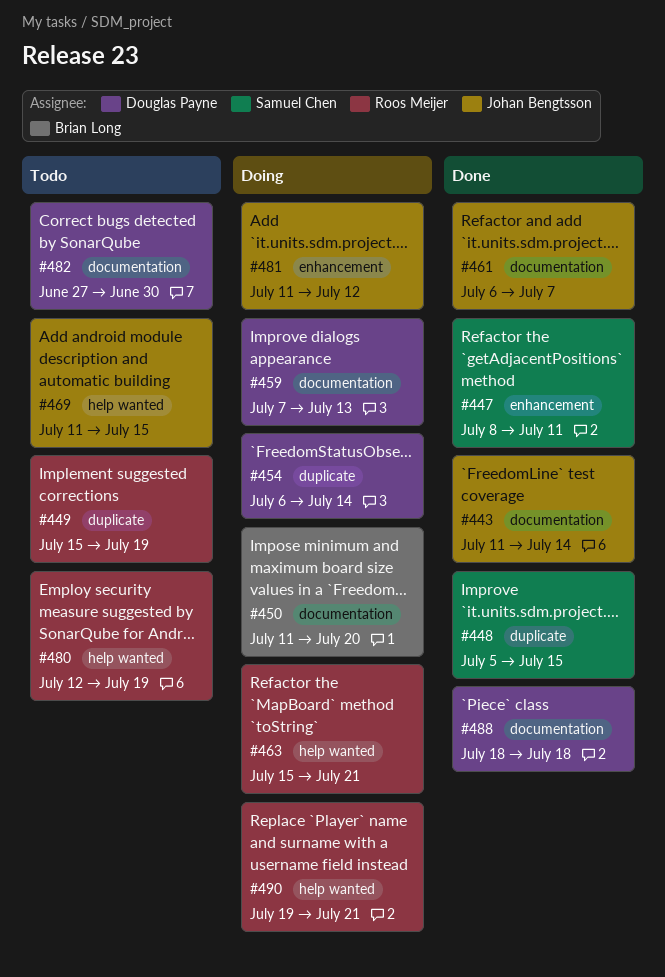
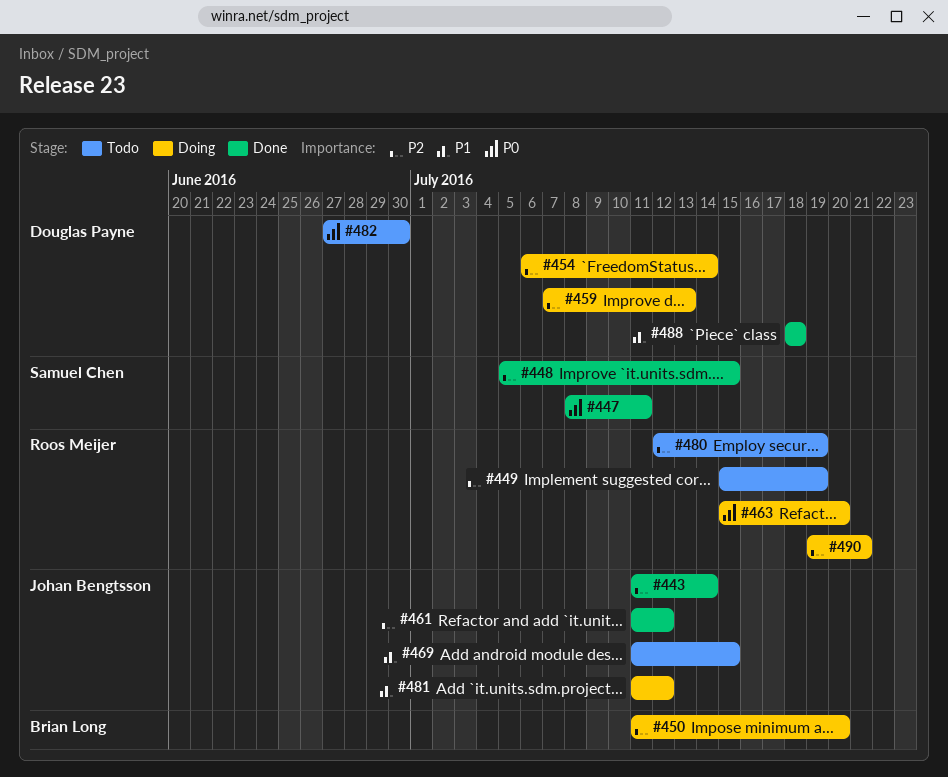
#461, start: Jul 6 -> Jul 11
#461, due: Jul 7 -> Jul 12
#463, due: Jul 21 -> Jul 20

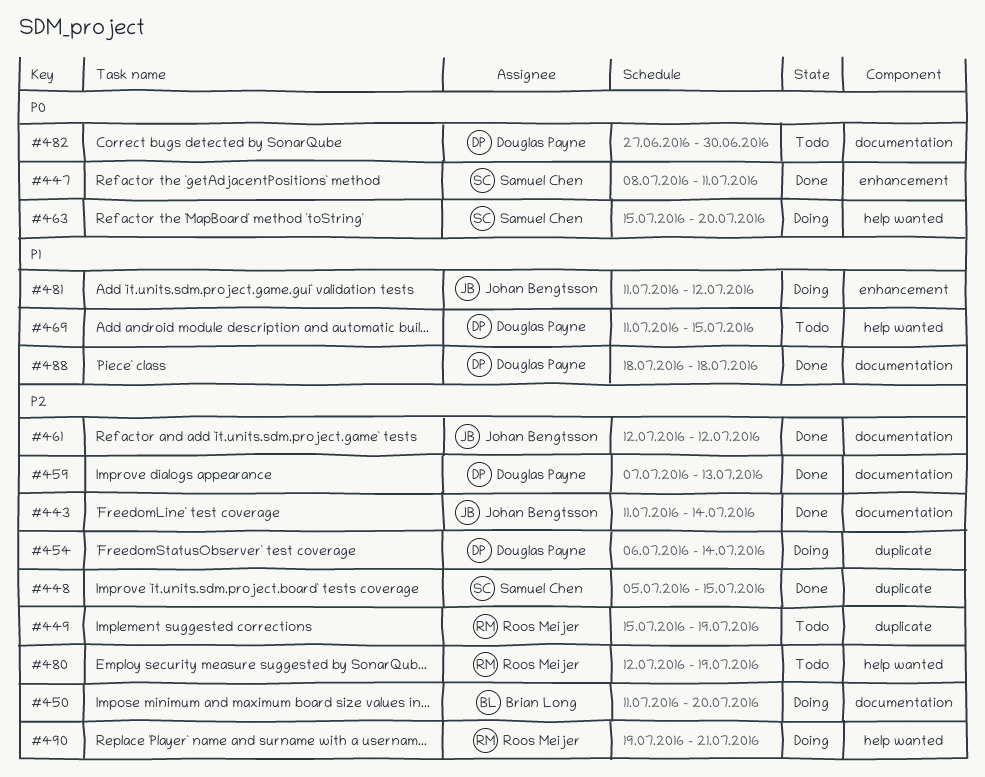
#459, status: Doing -> Done
#461, start: Jul 11 -> Jul 12
#463, owner: Roos Meijer -> Samuel Chen
#469, owner: Johan Bengtsson -> Douglas Payne

